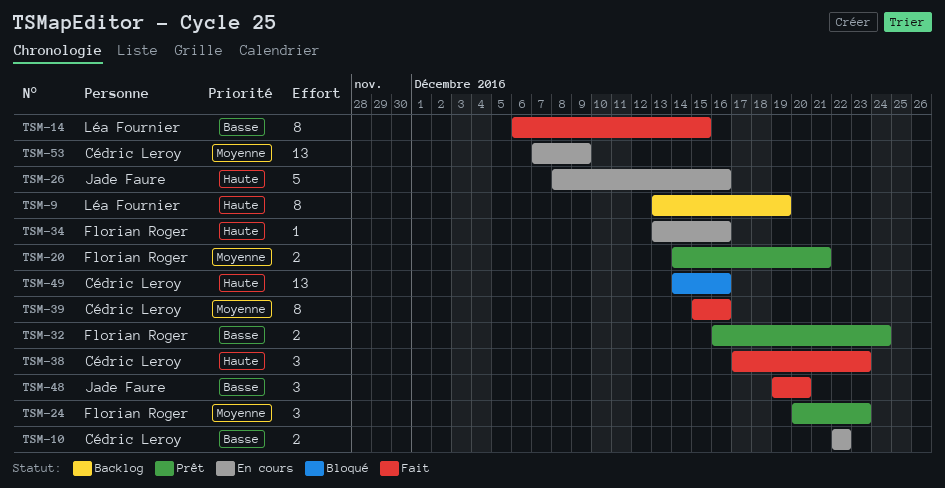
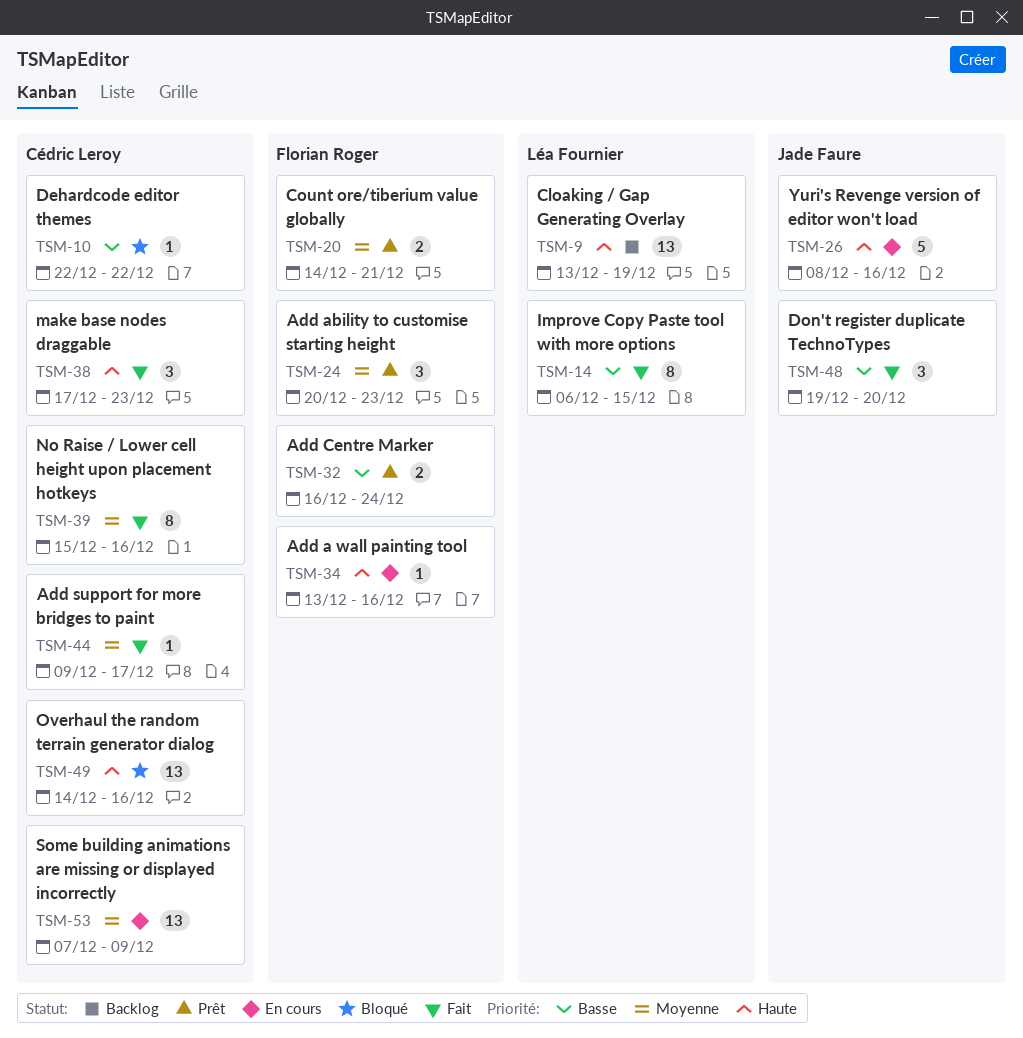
TSM-9, estimate: 8 -> 13
TSM-10, status: En cours -> Bloqué
TSM-10, estimate: 2 -> 1
TSM-44: none -> present

